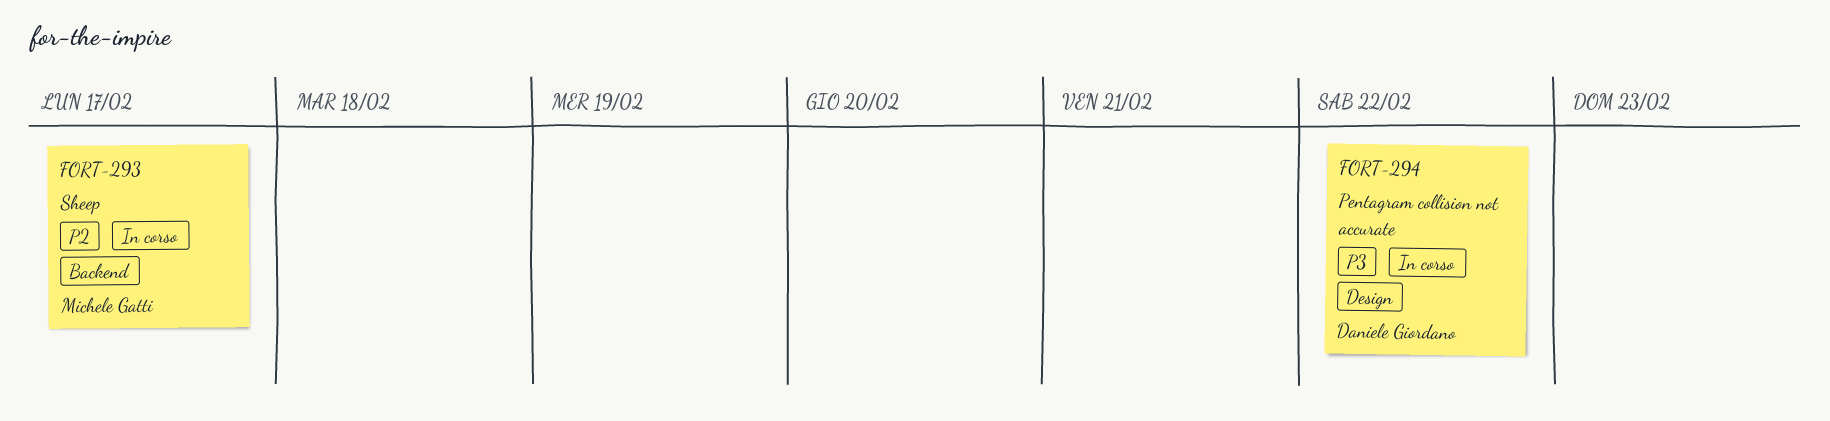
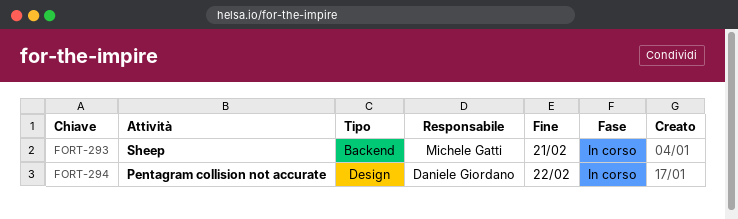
FORT-293, due: Feb 17 -> Feb 21

